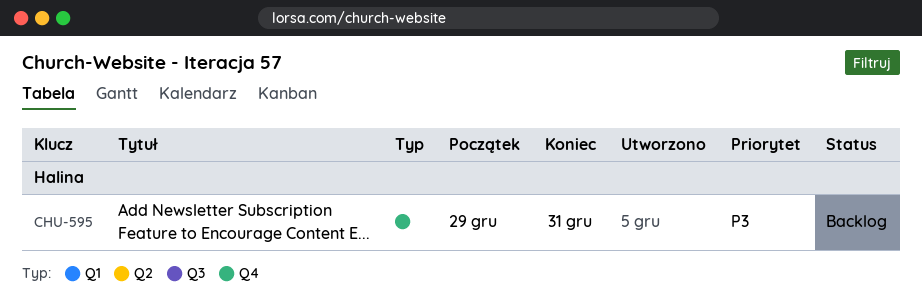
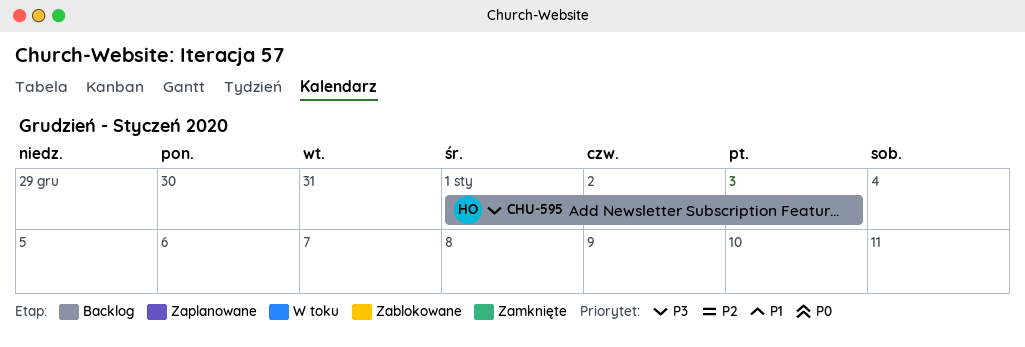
CHU-595, start: Dec 29 -> Jan 1
CHU-595, due: Dec 31 -> Jan 3

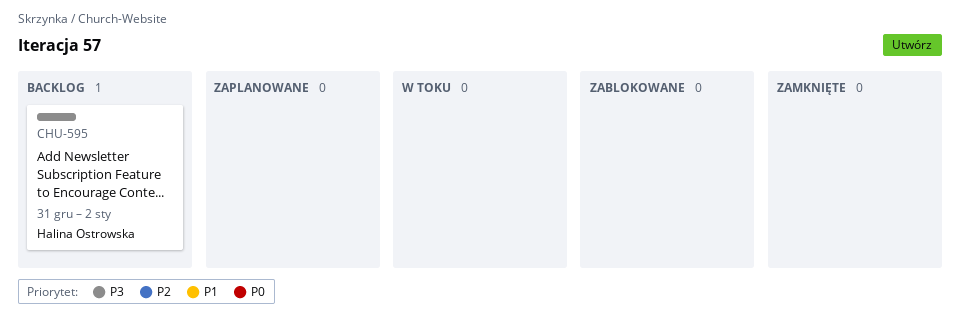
CHU-595, start: Jan 1 -> Dec 31
CHU-595, due: Jan 3 -> Jan 2

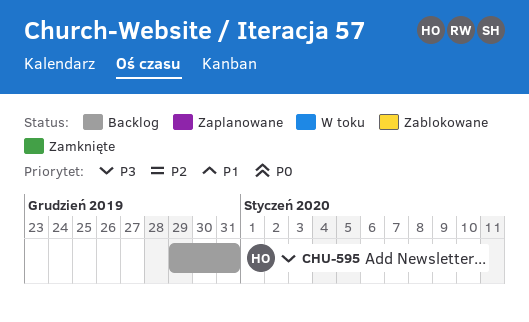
CHU-595, start: Dec 31 -> Dec 29
CHU-595, due: Jan 2 -> Dec 31

